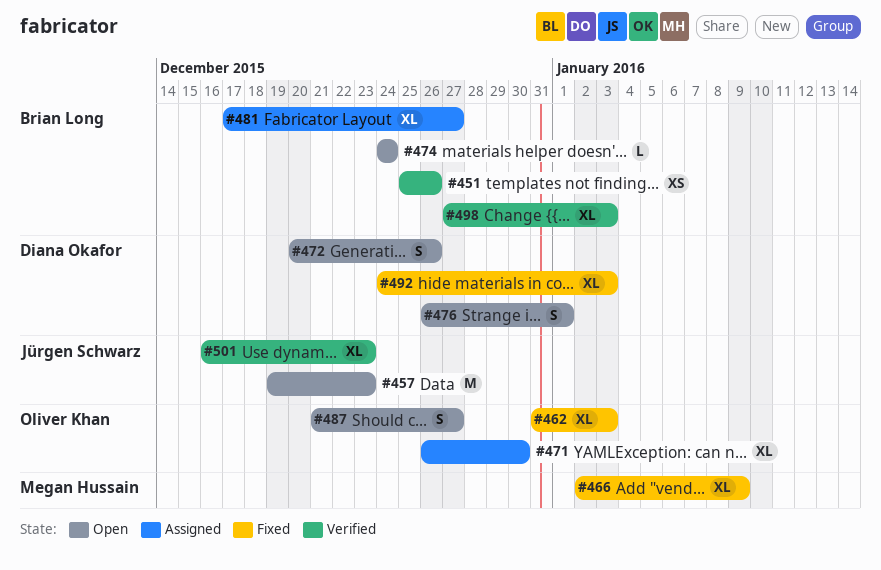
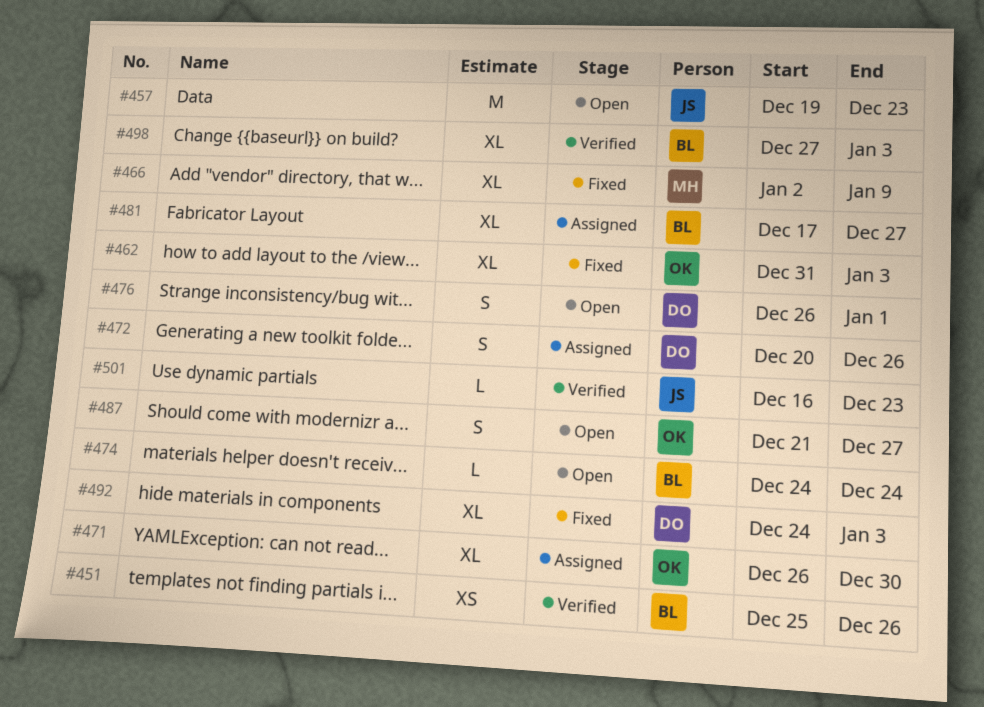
#472, status: Open -> Assigned
#501, estimate: XL -> L

